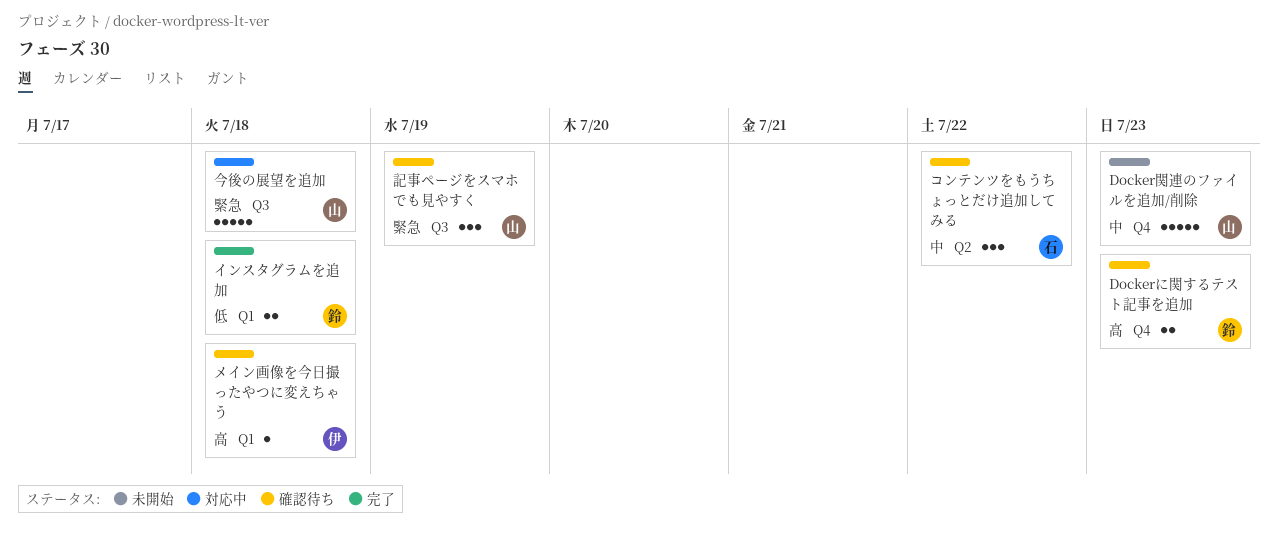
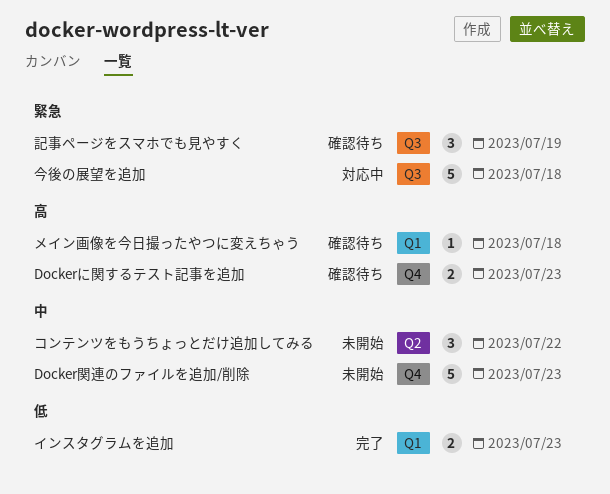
インスタグラムを追加, due: Jul 18 -> Jul 23
コンテンツをもうちょっとだけ追加してみる, status: 確認待ち -> 未開始

